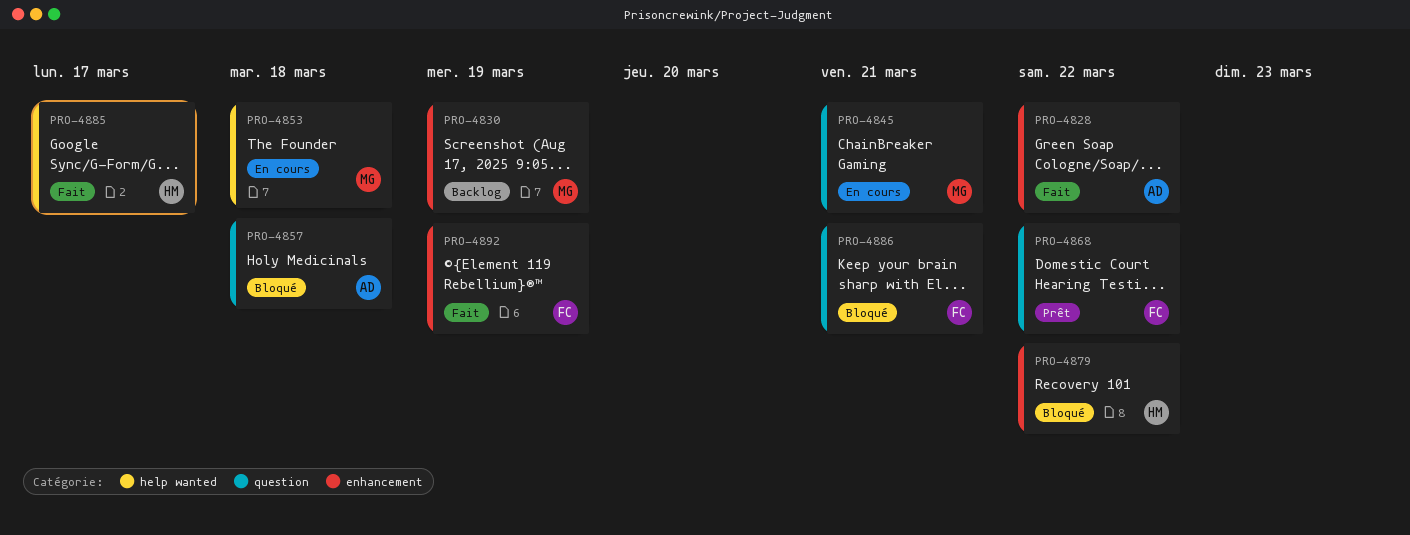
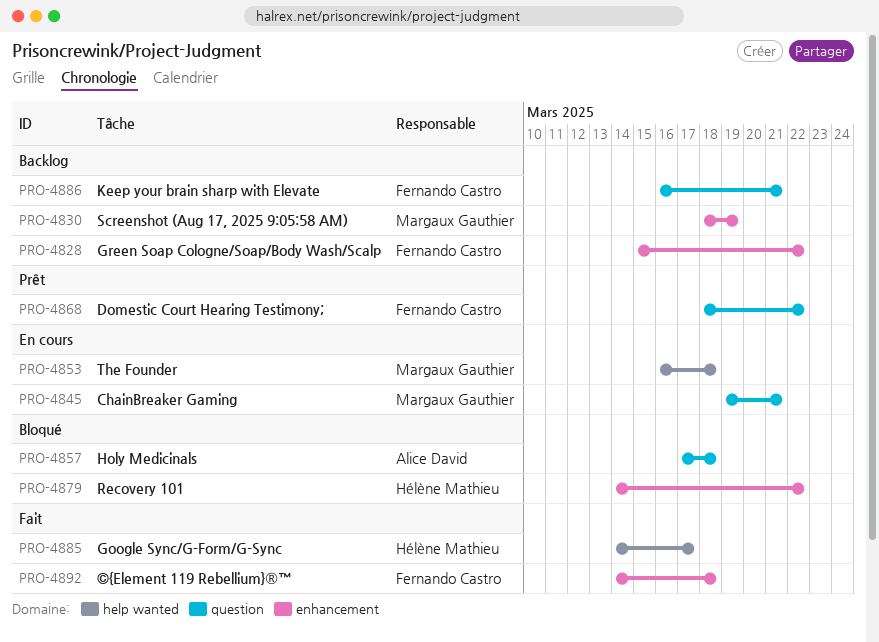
PRO-4828, status: Fait -> Backlog
PRO-4828, owner: Alice David -> Fernando Castro
PRO-4886, status: Bloqué -> Backlog
PRO-4892, due: Mar 19 -> Mar 18

